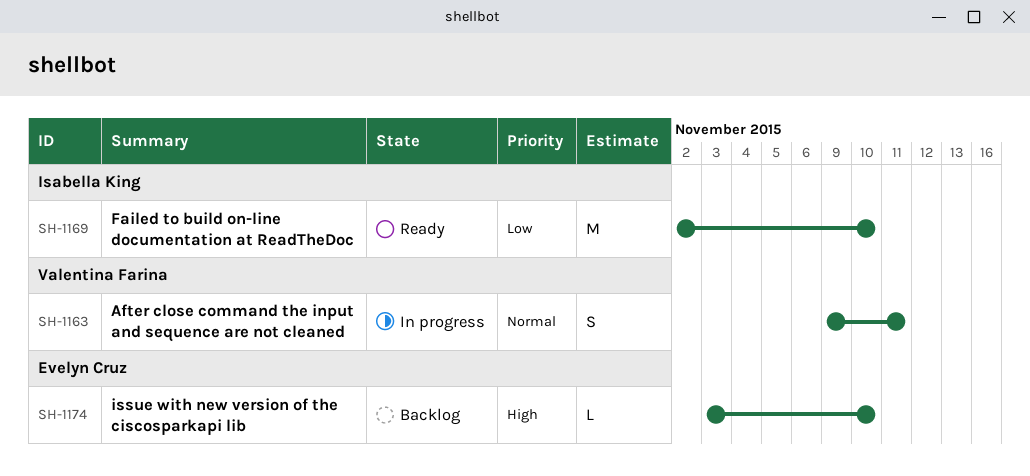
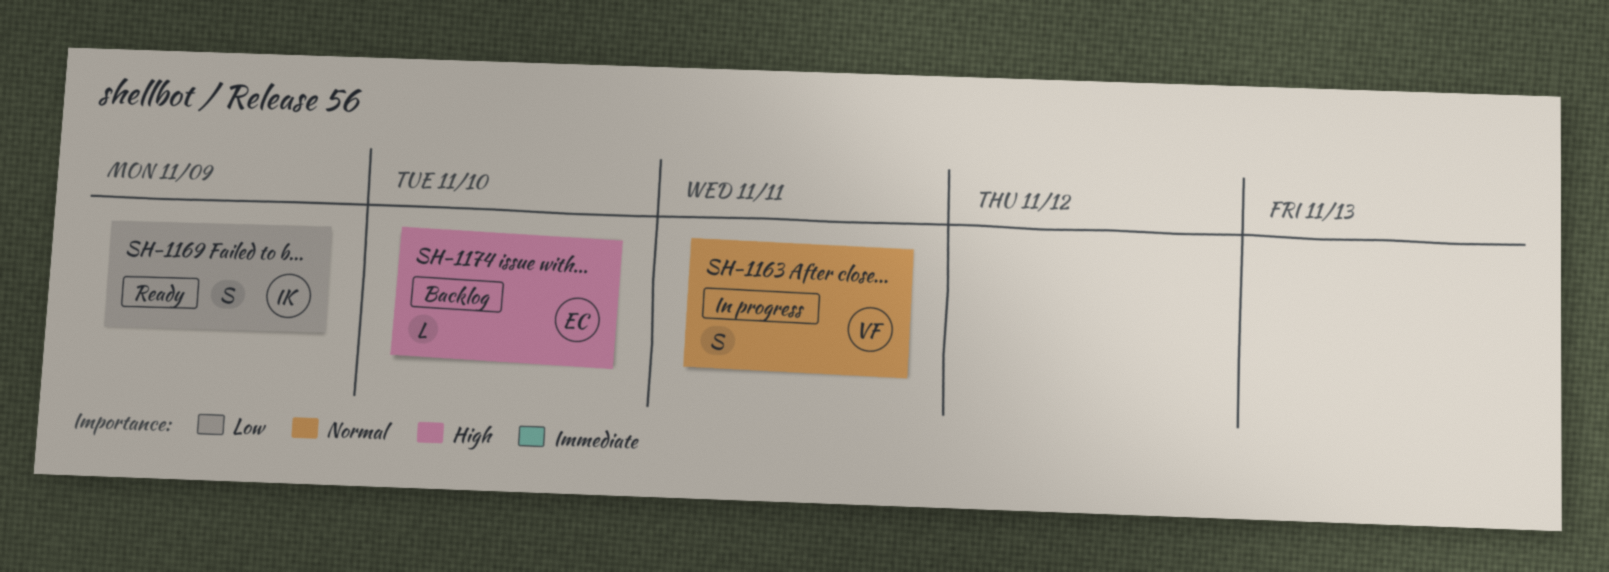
SH-1169, estimate: M -> S
SH-1169, due: Nov 10 -> Nov 9

